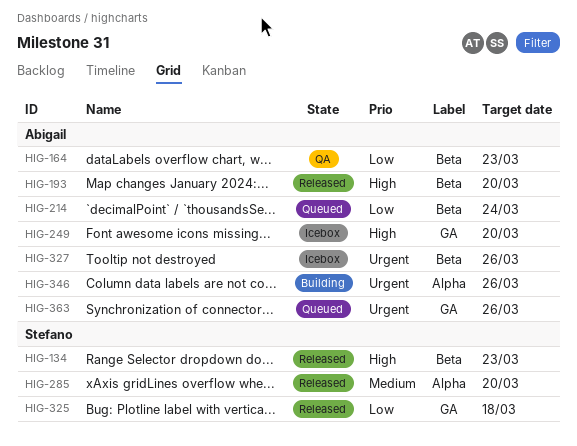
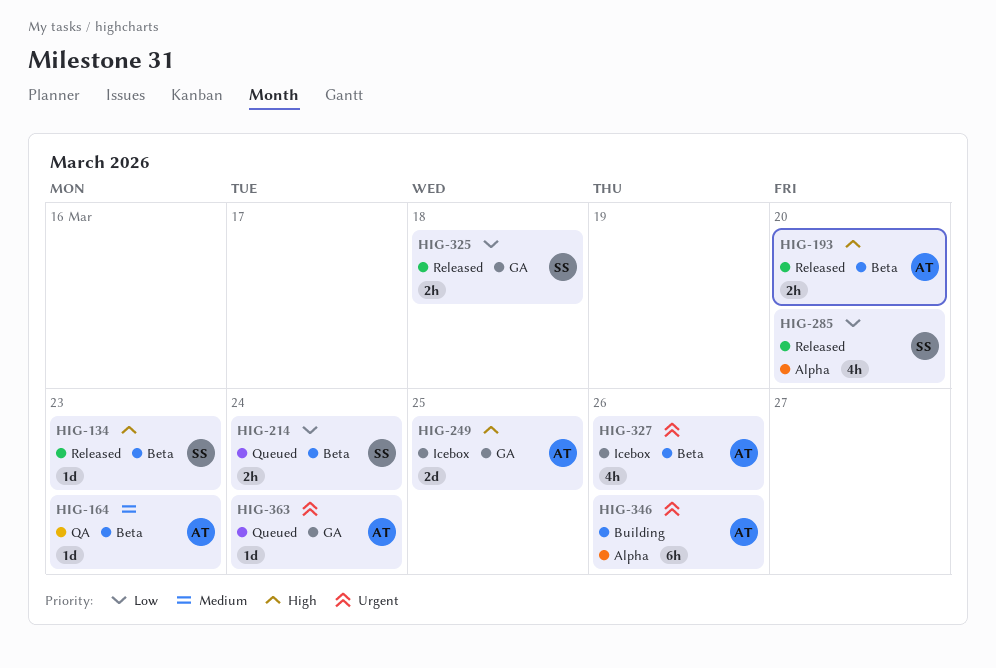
HIG-164, priority: Low -> Medium
HIG-214, owner: Abigail -> Stefano
HIG-249, due: Mar 20 -> Mar 25
HIG-285, priority: Medium -> Low
HIG-363, due: Mar 26 -> Mar 24

